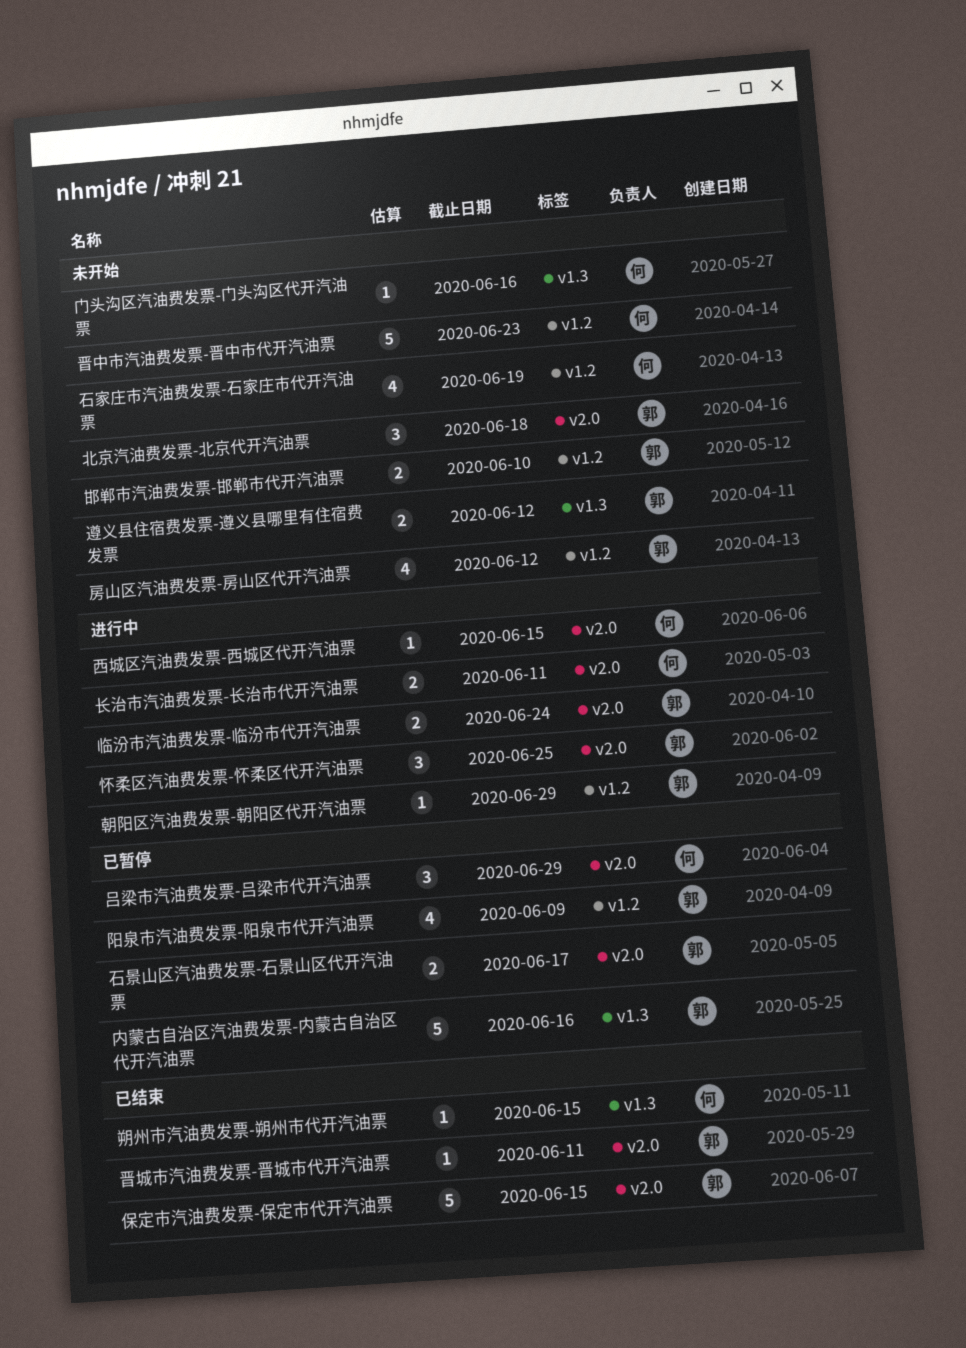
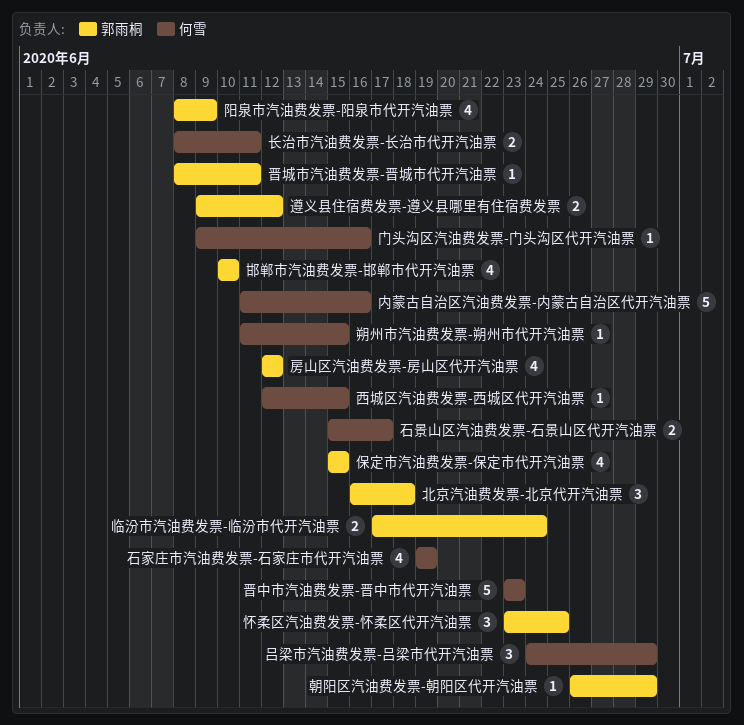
保定市汽油费发票-保定市代开汽油票, estimate: 5 -> 4
内蒙古自治区汽油费发票-内蒙古自治区代开汽油票, owner: 郭雨桐 -> 何雪
石景山区汽油费发票-石景山区代开汽油票, owner: 郭雨桐 -> 何雪
邯郸市汽油费发票-邯郸市代开汽油票, estimate: 2 -> 4

